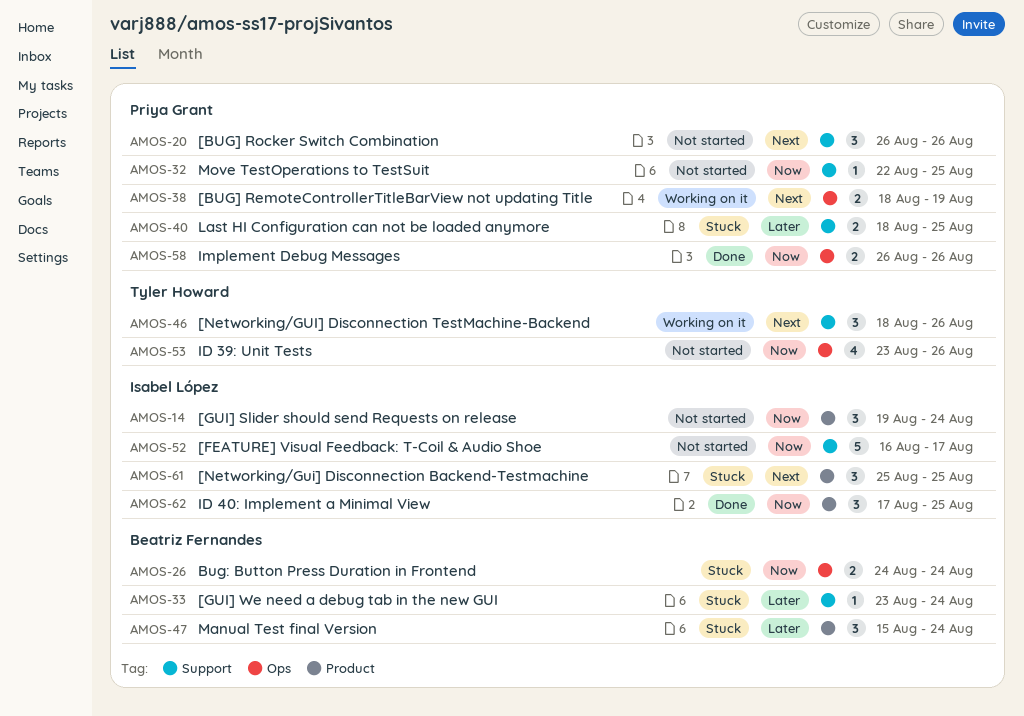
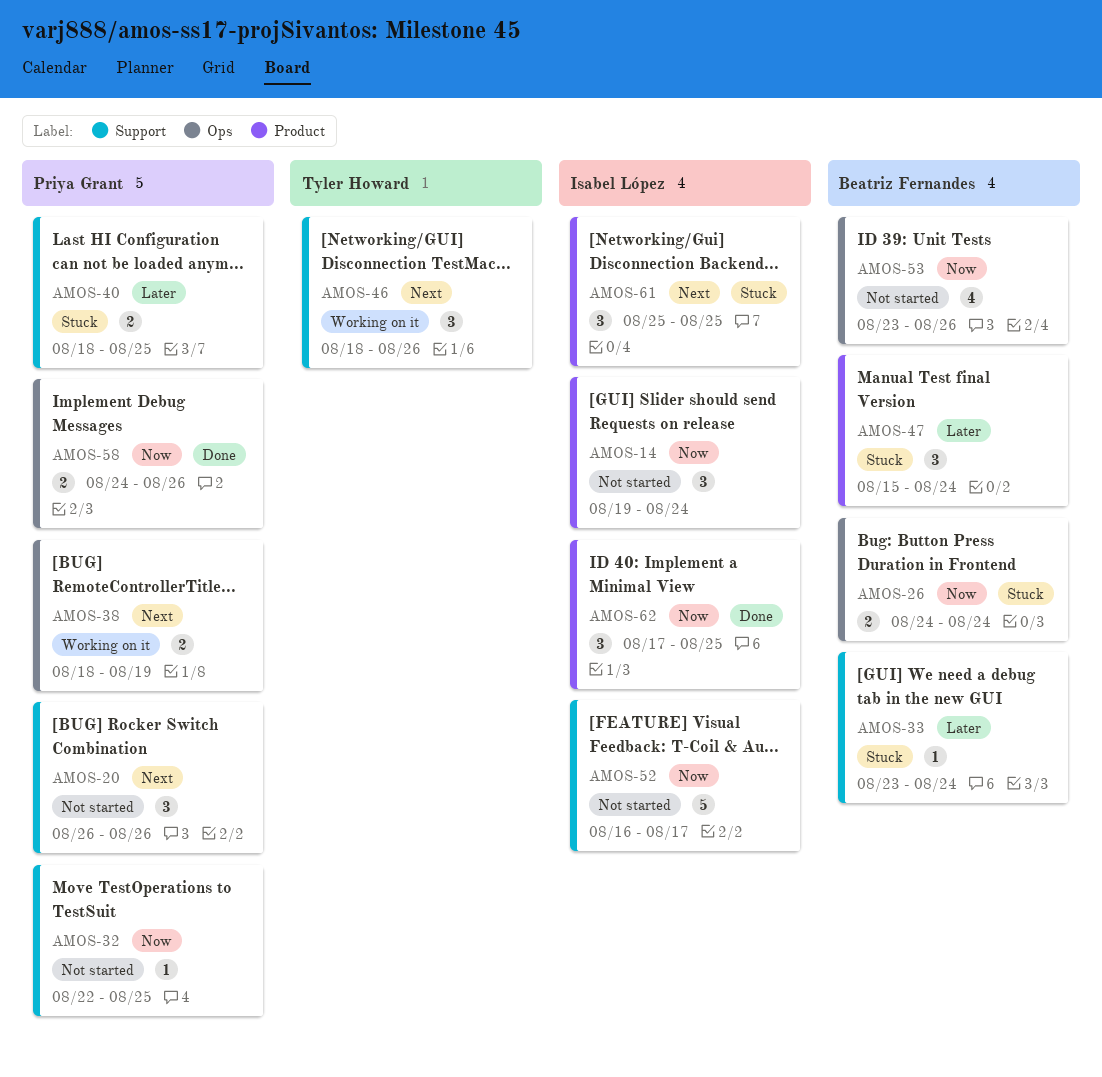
AMOS-53, owner: Tyler Howard -> Beatriz Fernandes
AMOS-58, start: Aug 26 -> Aug 24

